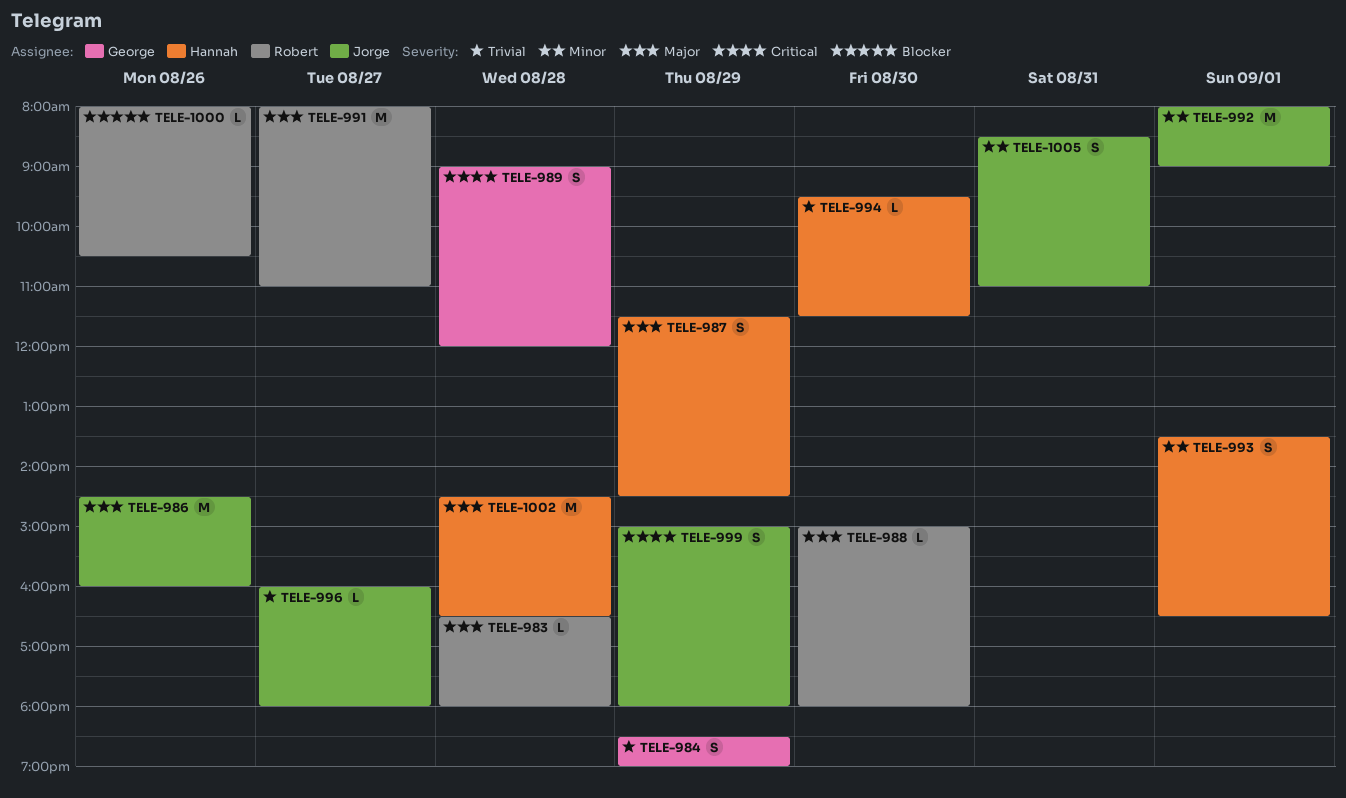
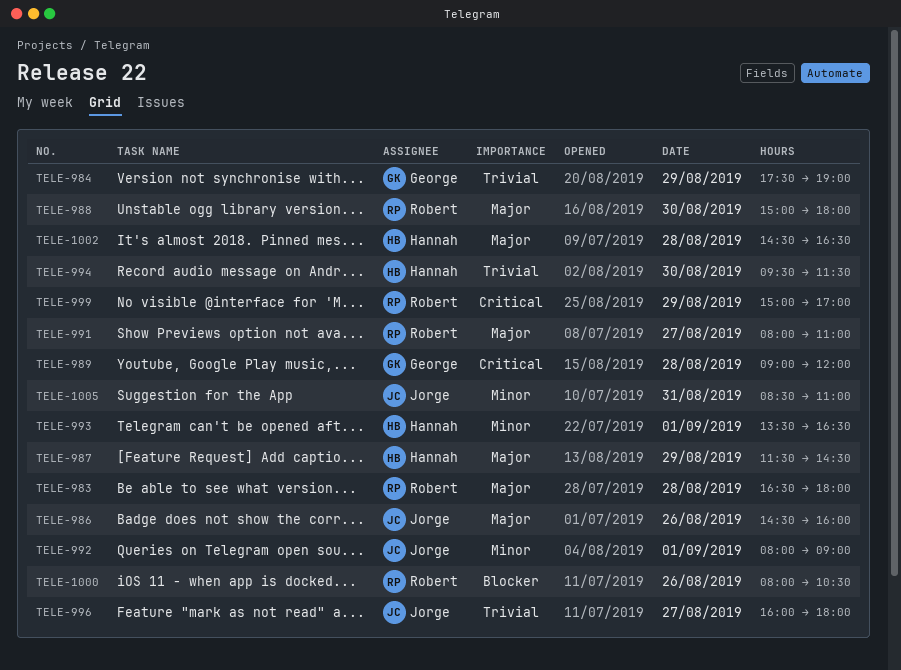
TELE-984, begins: 18:30 -> 17:30
TELE-999, owner: Jorge -> Robert
TELE-999, ends: 18:00 -> 17:00

